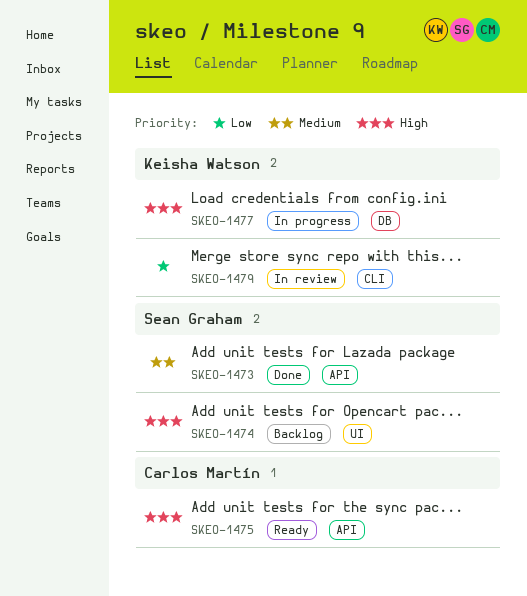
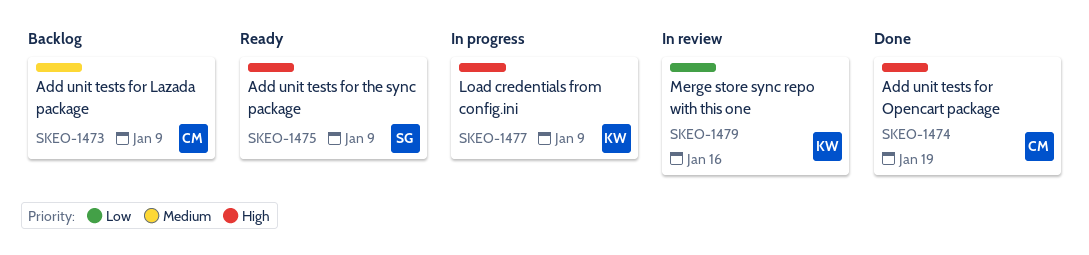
SKEO-1473, status: Done -> Backlog
SKEO-1473, owner: Sean Graham -> Carlos Martín
SKEO-1474, status: Backlog -> Done
SKEO-1474, owner: Sean Graham -> Carlos Martín
SKEO-1475, owner: Carlos Martín -> Sean Graham

